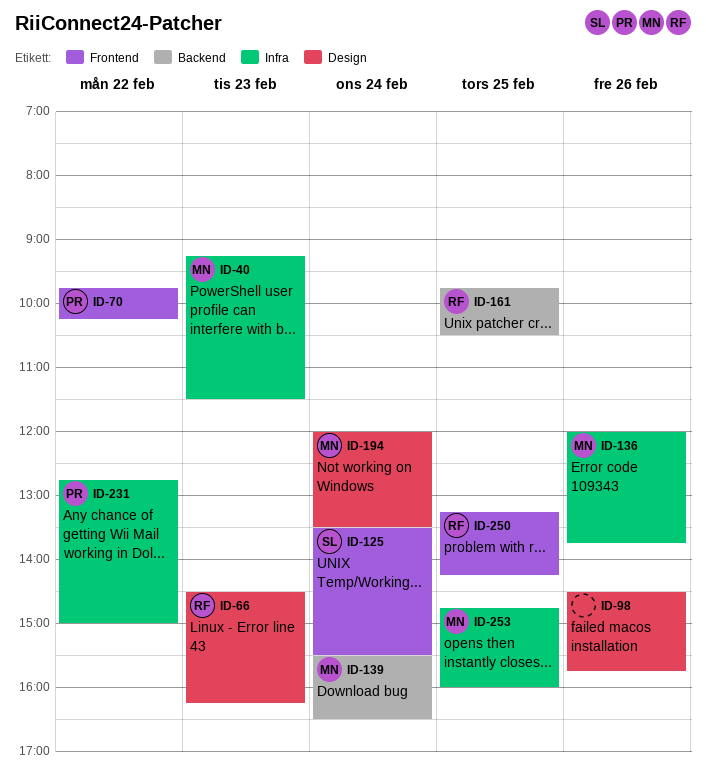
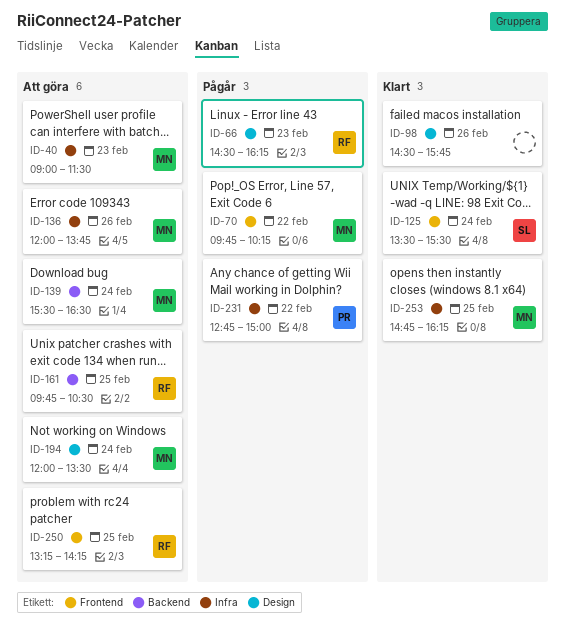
ID-40, begins: 09:15 -> 09:00
ID-70, owner: PR -> MN
ID-253, ends: 16:00 -> 16:15

